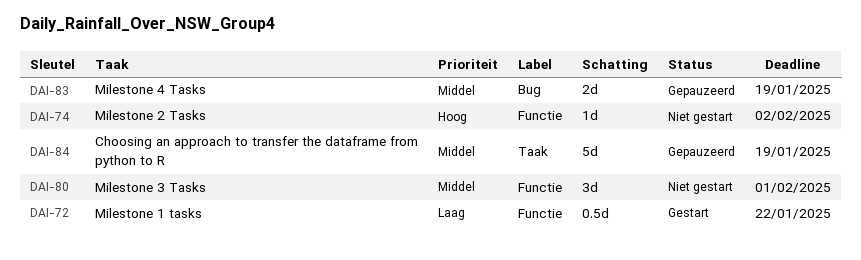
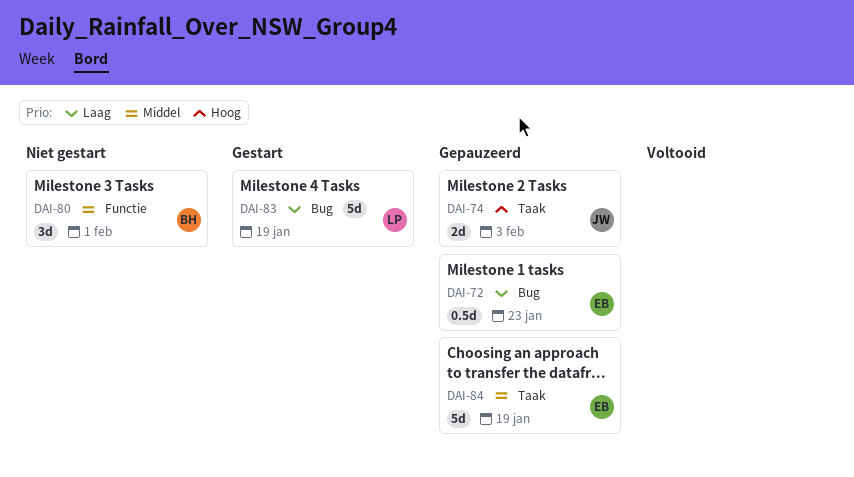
DAI-72, status: Gestart -> Gepauzeerd
DAI-72, label: Functie -> Bug
DAI-72, due: Jan 22 -> Jan 23
DAI-74, status: Niet gestart -> Gepauzeerd
DAI-74, label: Functie -> Taak
DAI-74, estimate: 1d -> 2d
DAI-74, due: Feb 2 -> Feb 3
DAI-83, status: Gepauzeerd -> Gestart
DAI-83, priority: Middel -> Laag
DAI-83, estimate: 2d -> 5d

